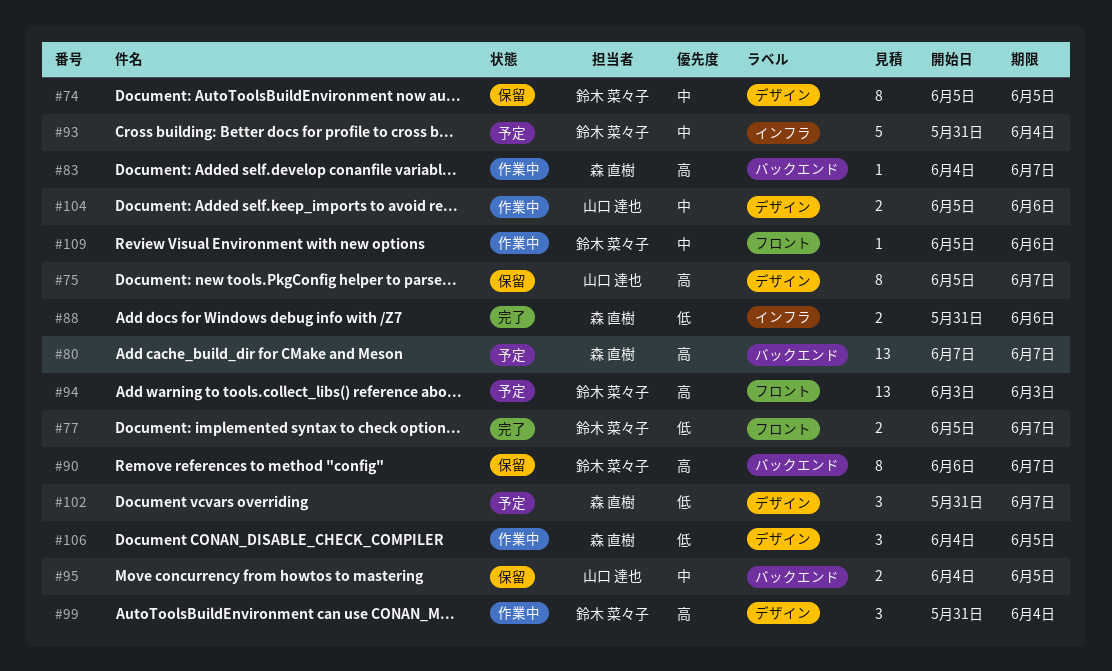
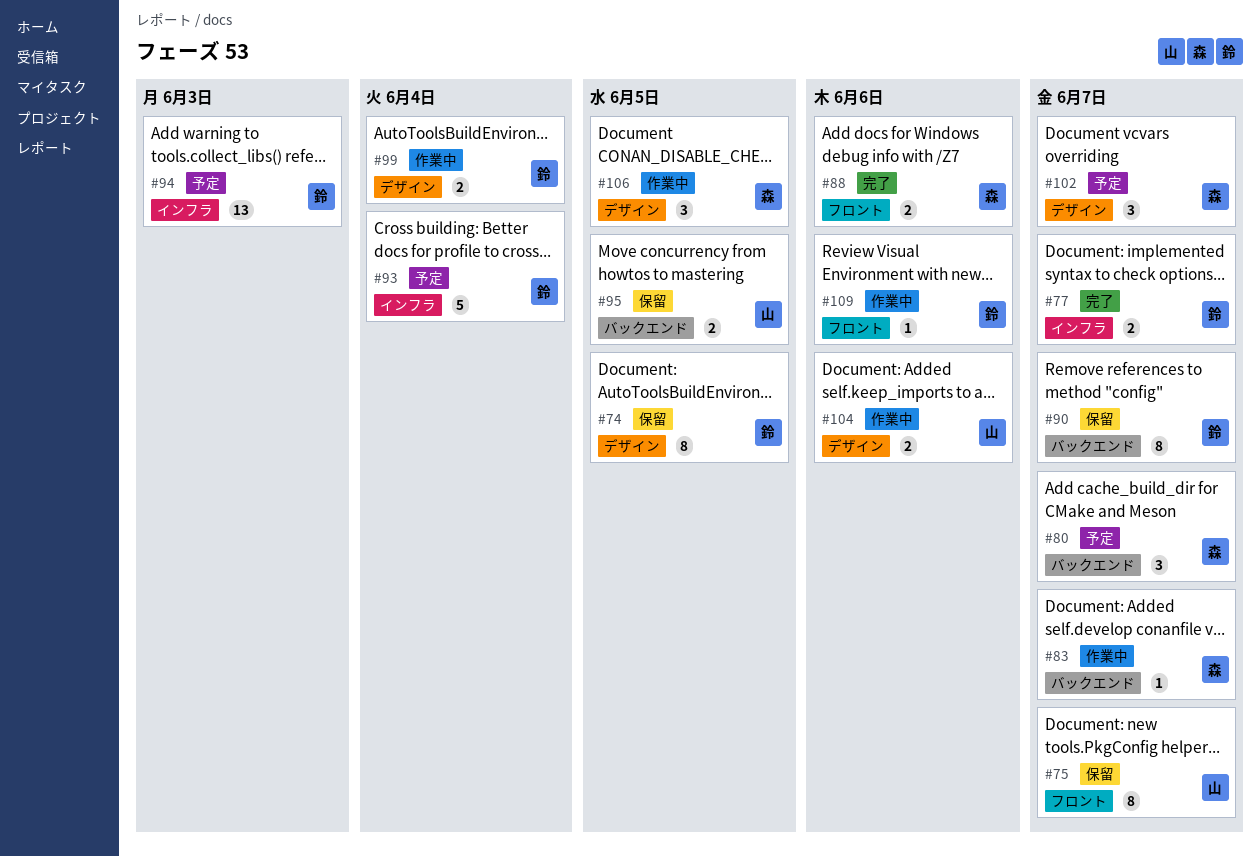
#75, label: デザイン -> フロント
#77, label: フロント -> インフラ
#80, estimate: 13 -> 3
#88, label: インフラ -> フロント
#94, label: フロント -> インフラ
#99, estimate: 3 -> 2

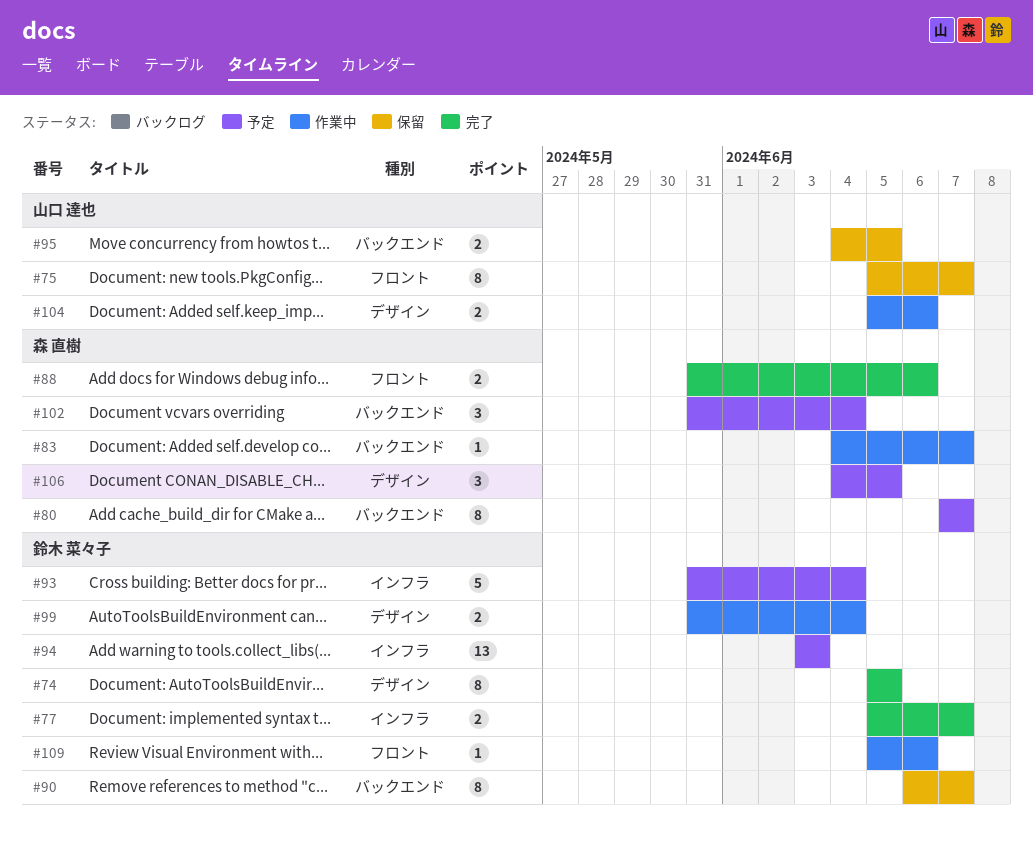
#74, status: 保留 -> 完了
#80, estimate: 3 -> 8
#102, label: デザイン -> バックエンド
#102, due: Jun 7 -> Jun 4
#106, status: 作業中 -> 予定

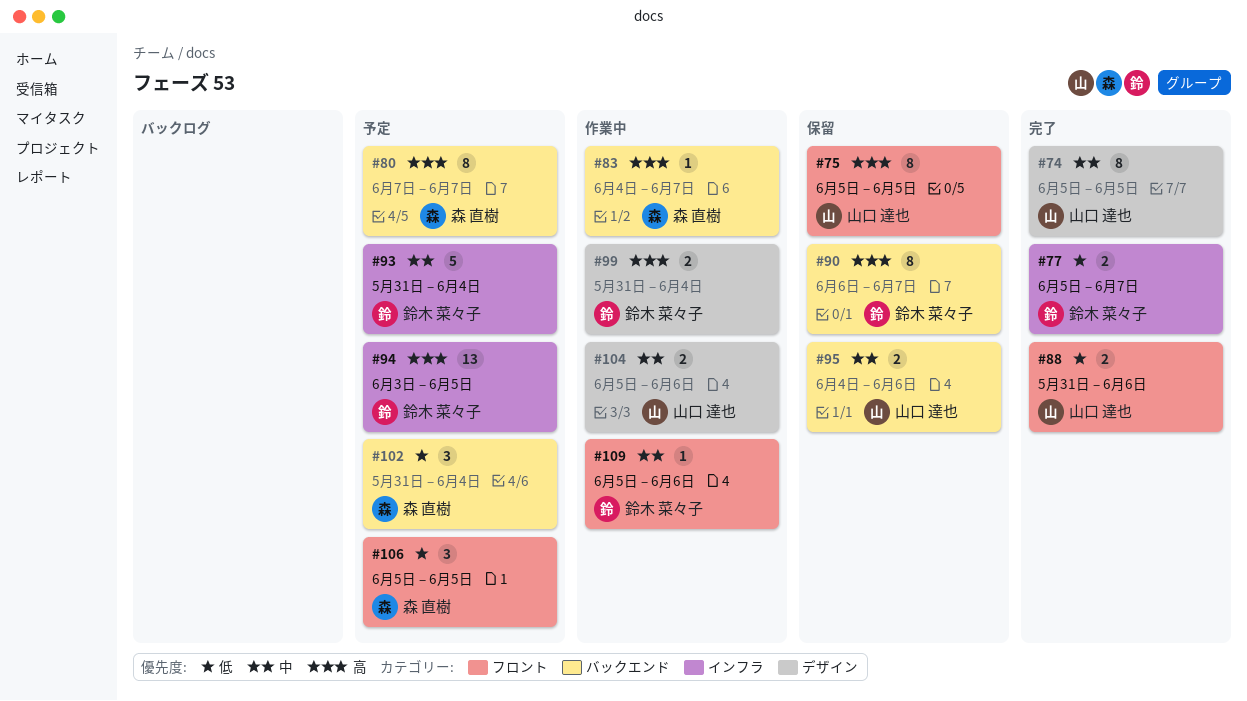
#74, owner: 鈴木 菜々子 -> 山口 達也
#75, due: Jun 7 -> Jun 5
#88, owner: 森 直樹 -> 山口 達也
#94, due: Jun 3 -> Jun 5
#95, due: Jun 5 -> Jun 6
#106, label: デザイン -> フロント
#106, start: Jun 4 -> Jun 5

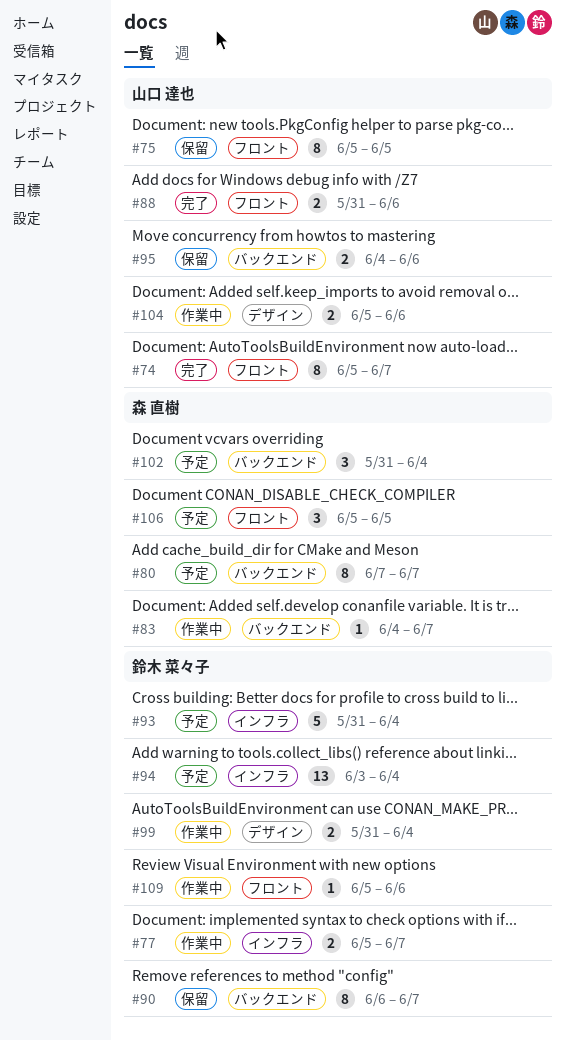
#74, label: デザイン -> フロント
#74, due: Jun 5 -> Jun 7
#77, status: 完了 -> 作業中
#94, due: Jun 5 -> Jun 4

